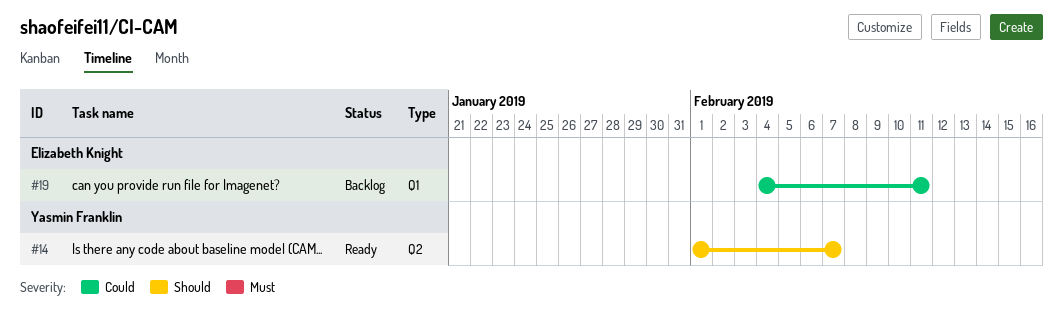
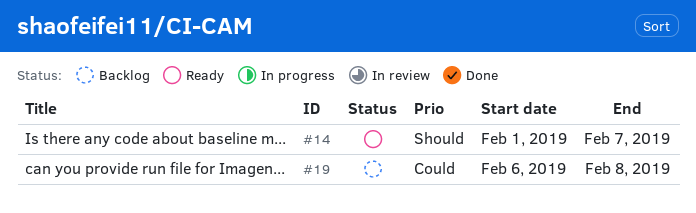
#19, start: Feb 4 -> Feb 6
#19, due: Feb 11 -> Feb 8

